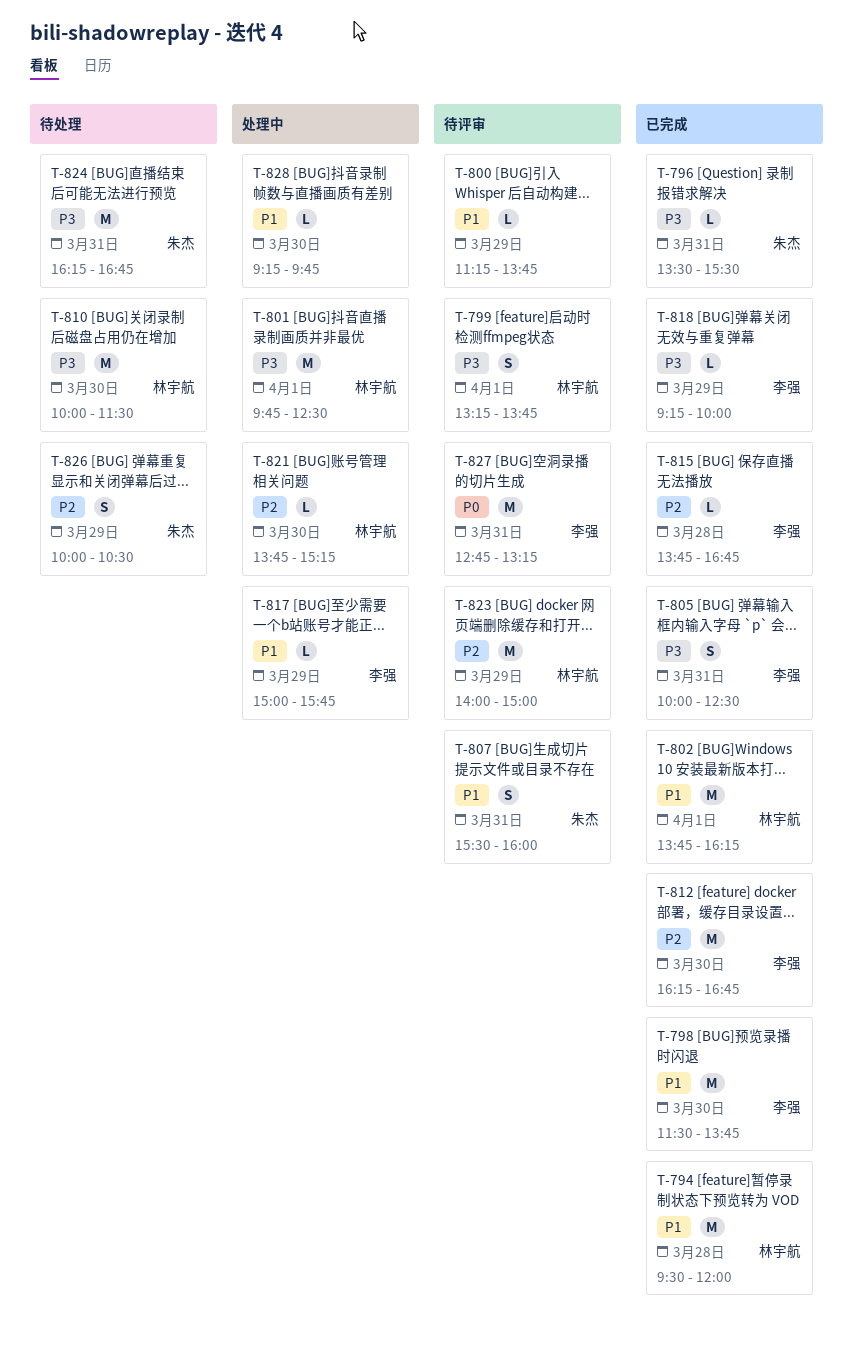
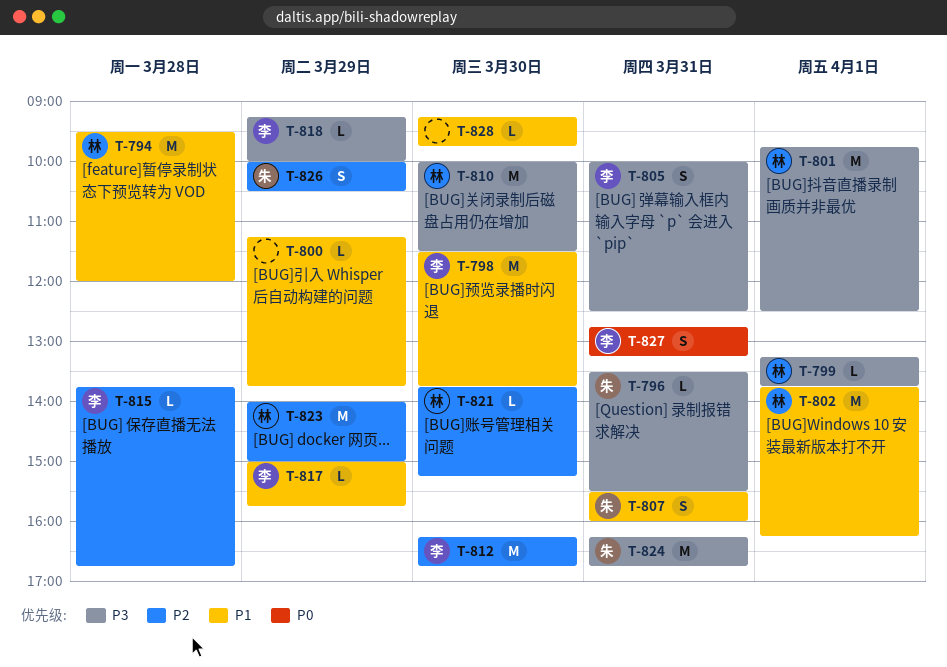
T-799, estimate: S -> L
T-827, estimate: M -> S

